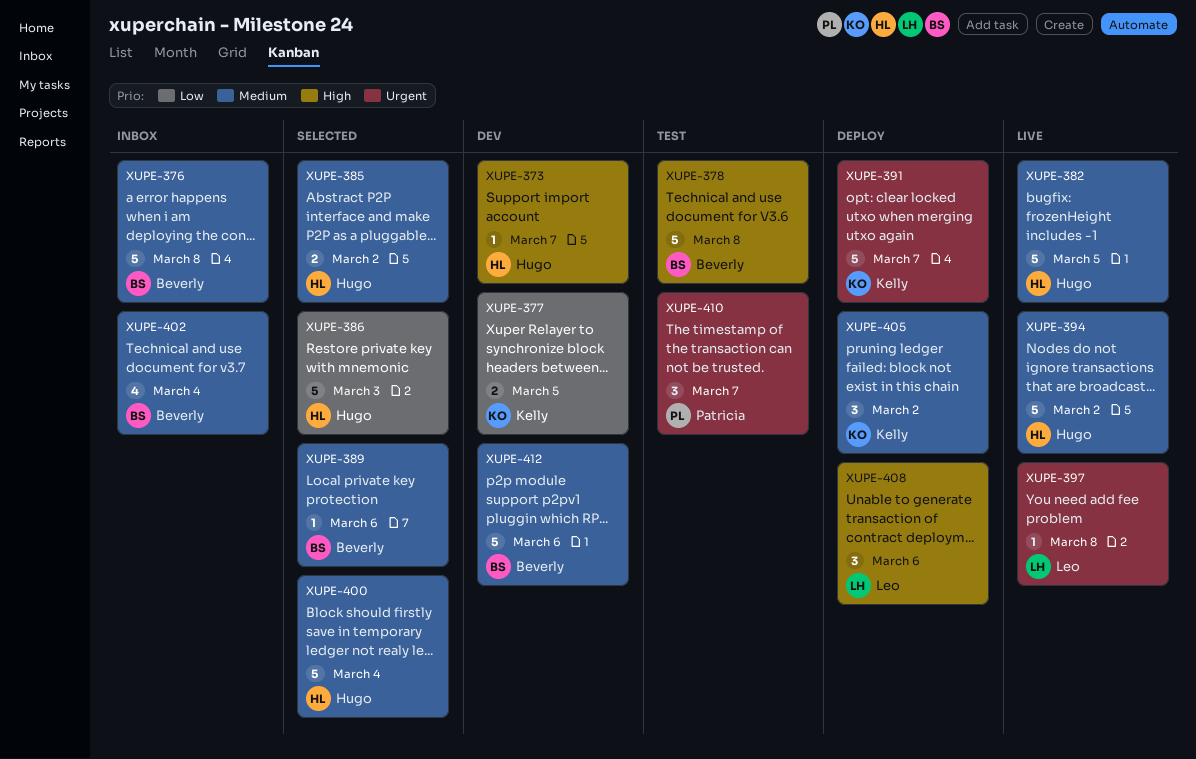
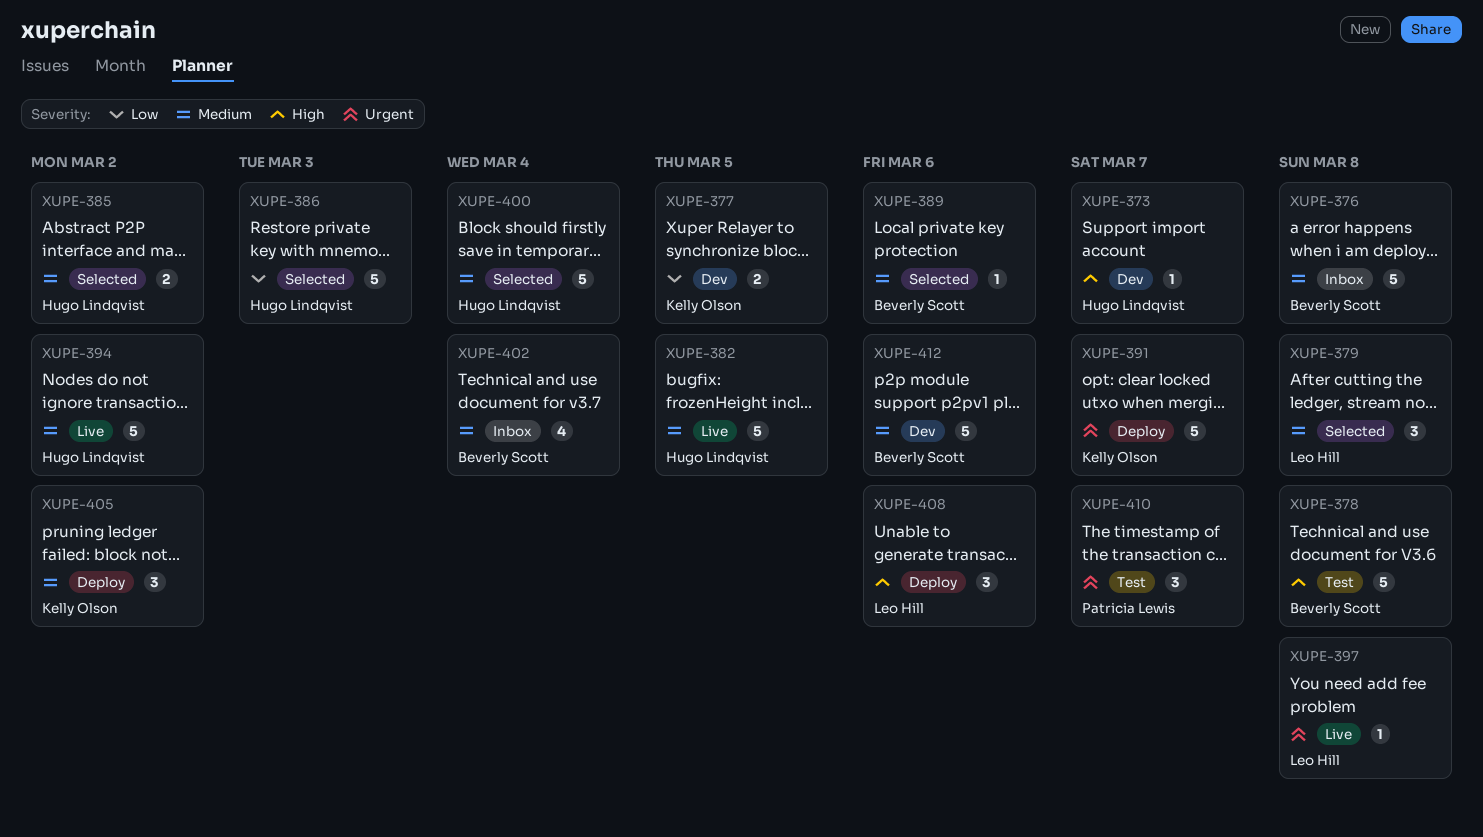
XUPE-379: none -> present

